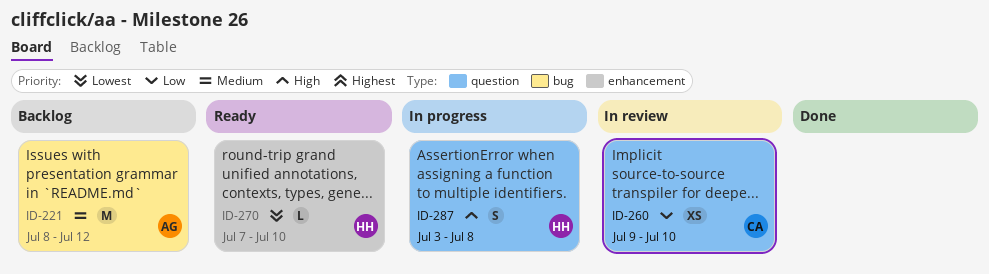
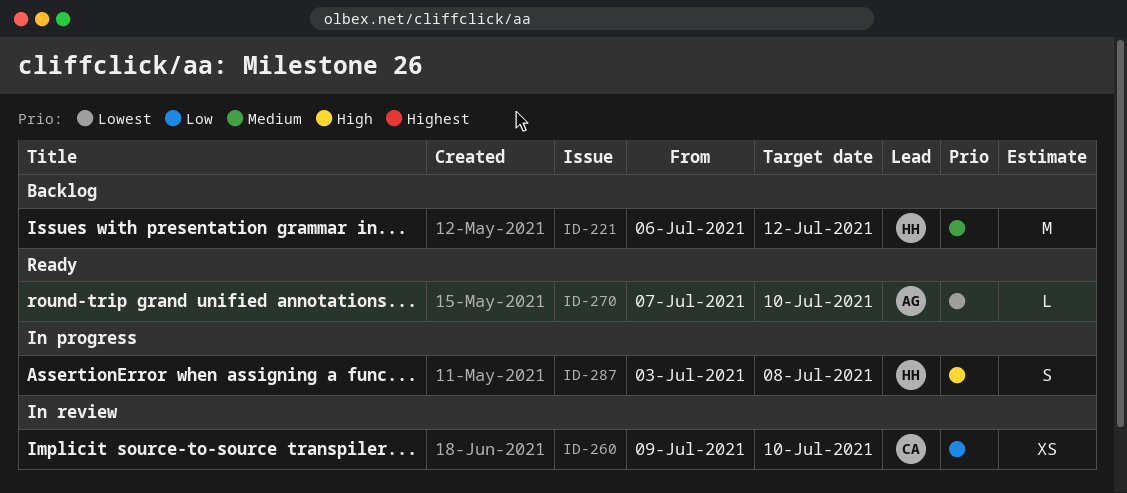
ID-221, owner: AG -> HH
ID-221, start: Jul 8 -> Jul 6
ID-270, owner: HH -> AG

